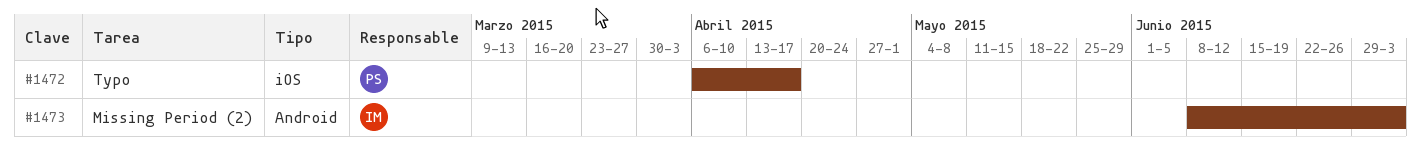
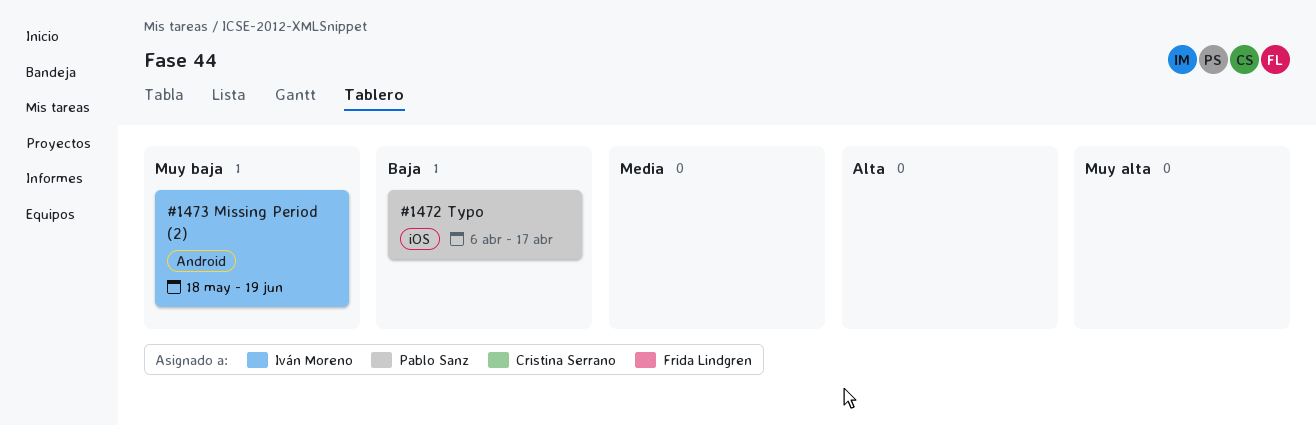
#1473, start: Jun 8 -> May 18
#1473, due: Jul 3 -> Jun 19

